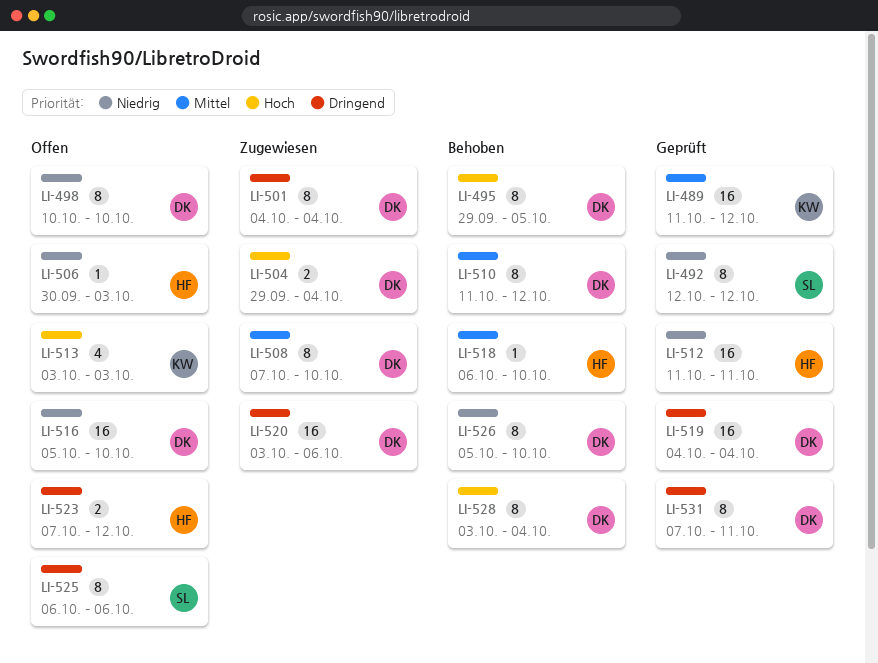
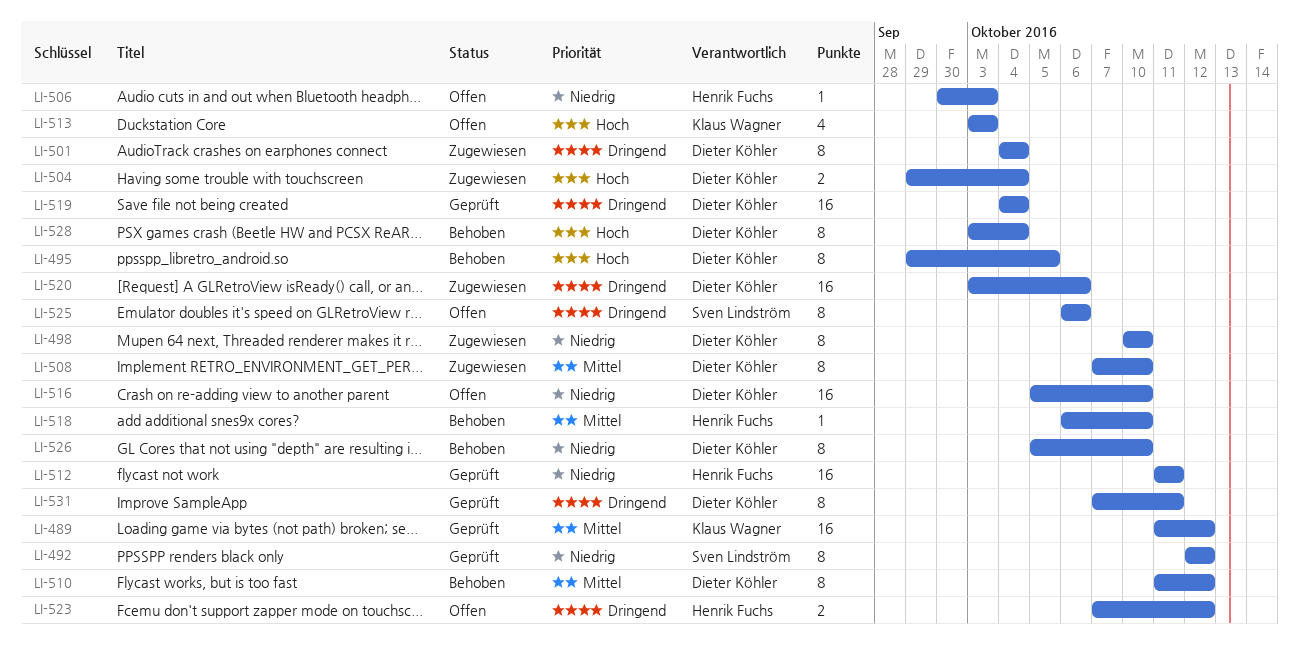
LI-498, status: Offen -> Zugewiesen

